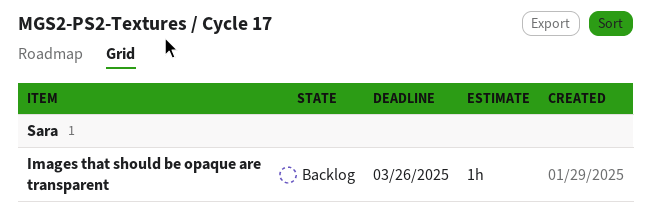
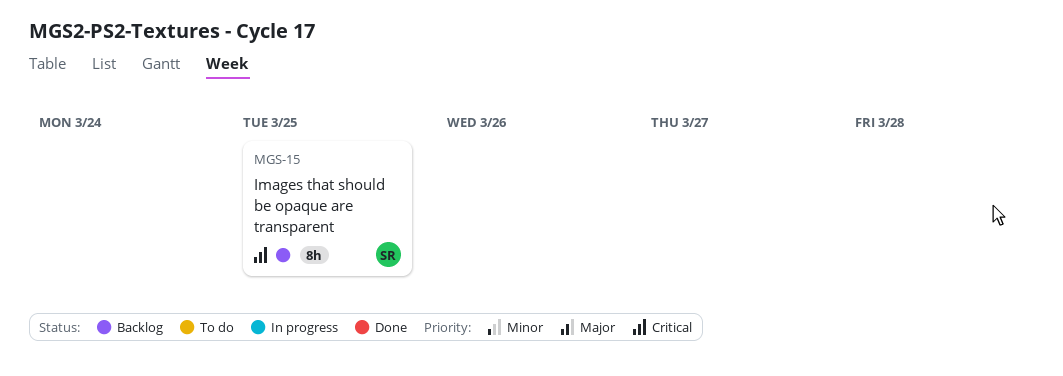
Images that should be opaque are transparent, estimate: 1h -> 8h
Images that should be opaque are transparent, due: Mar 26 -> Mar 25

